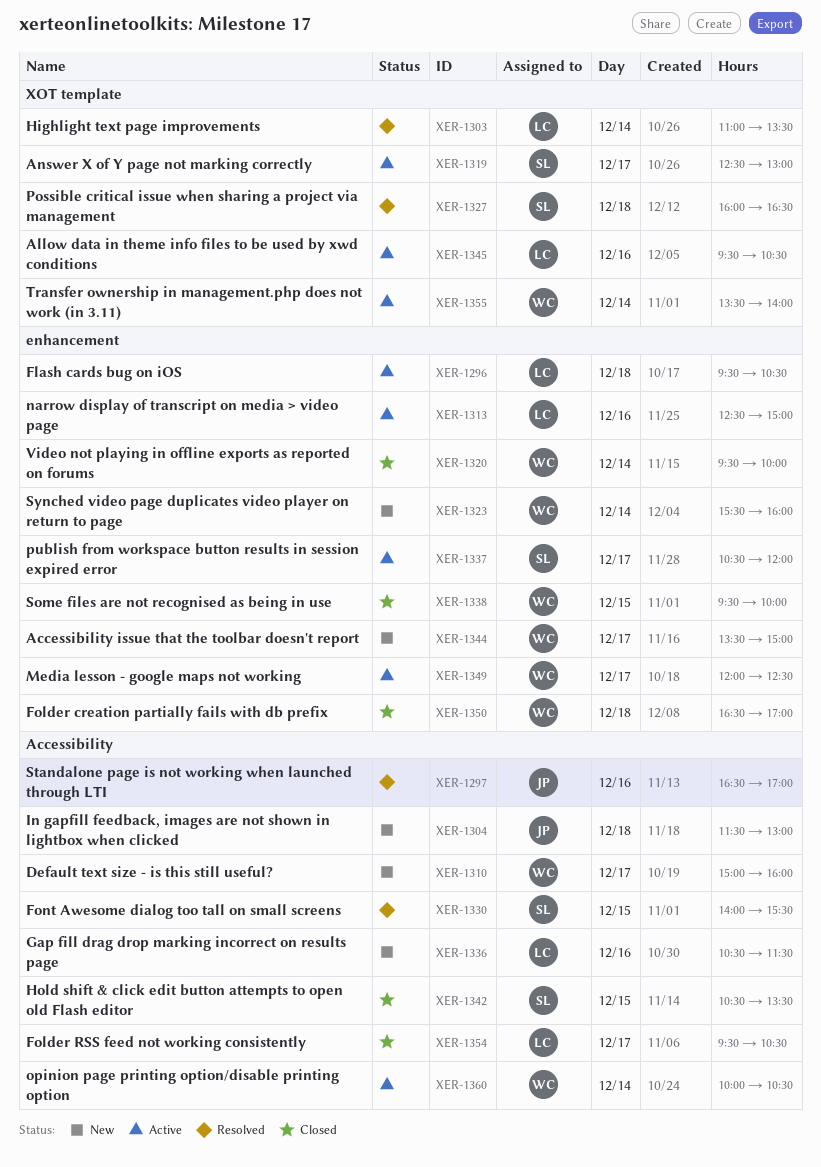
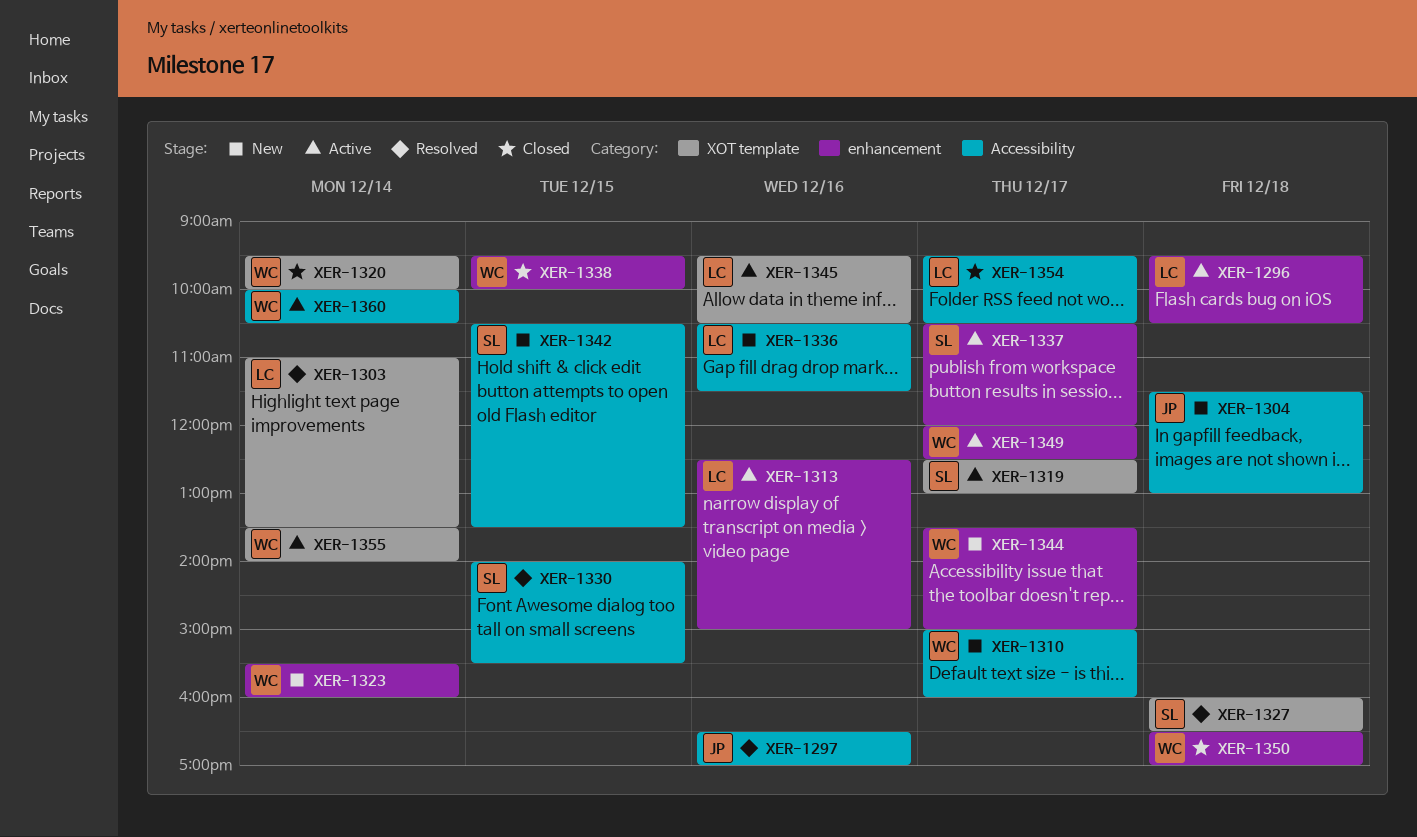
XER-1320, label: enhancement -> XOT template
XER-1342, status: Closed -> New

